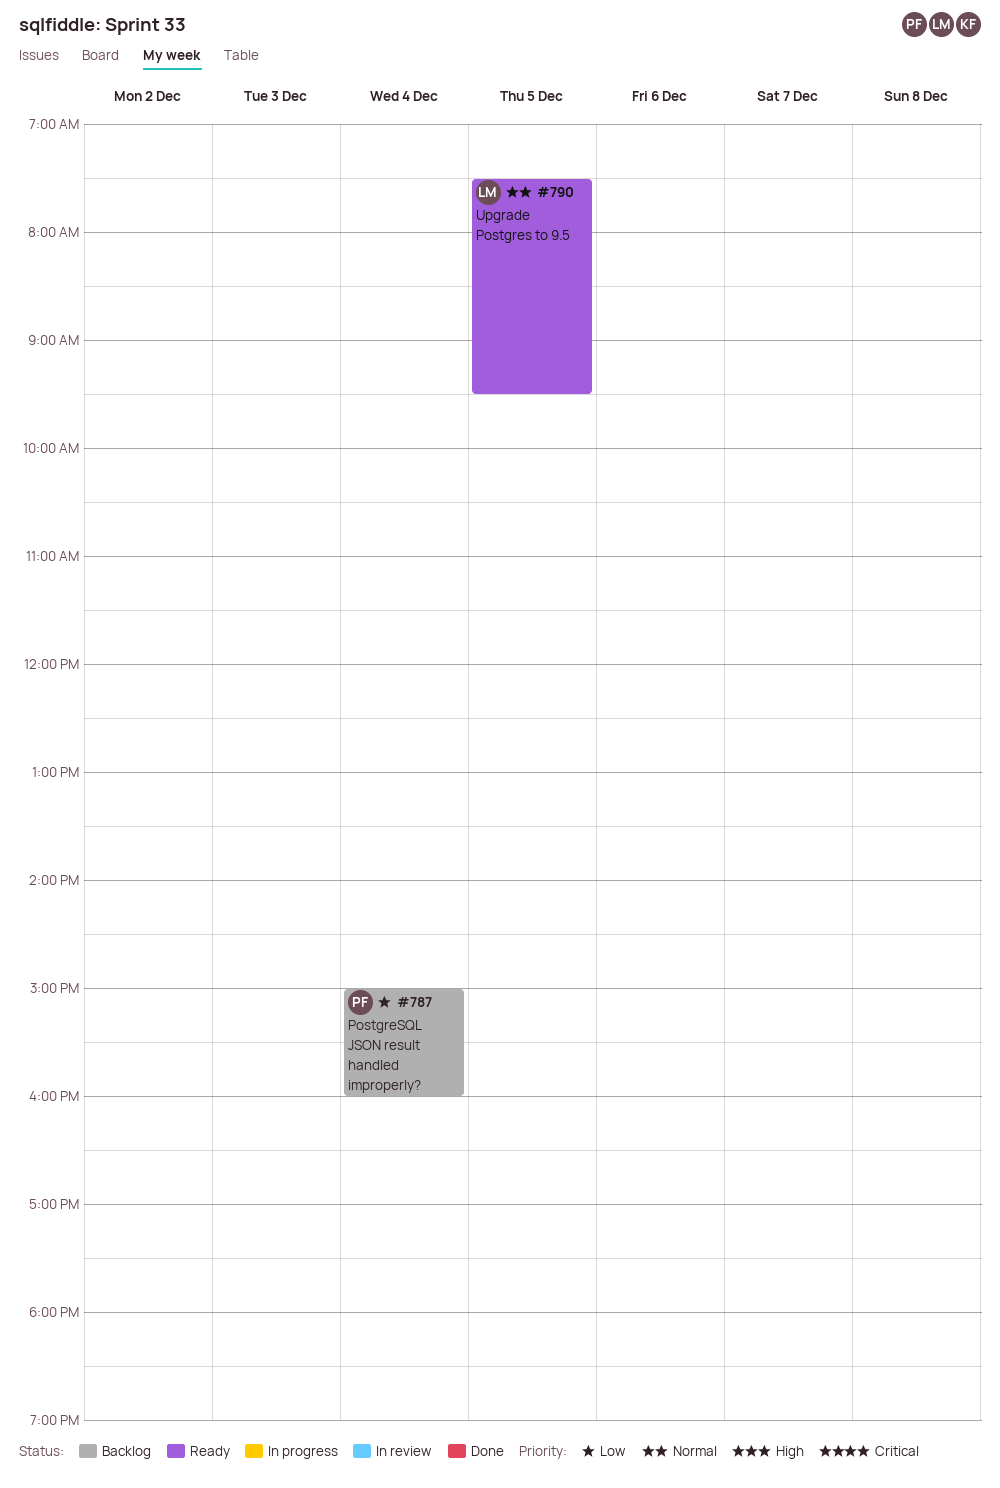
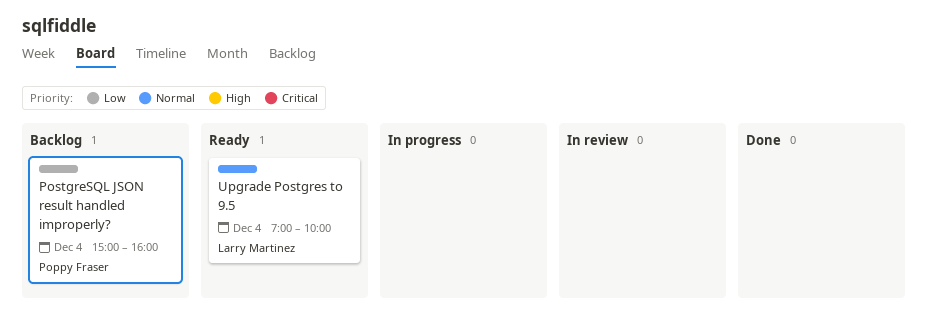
Upgrade Postgres to 9.5, day: Dec 5 -> Dec 4
Upgrade Postgres to 9.5, begins: 07:30 -> 07:00
Upgrade Postgres to 9.5, ends: 09:30 -> 10:00

